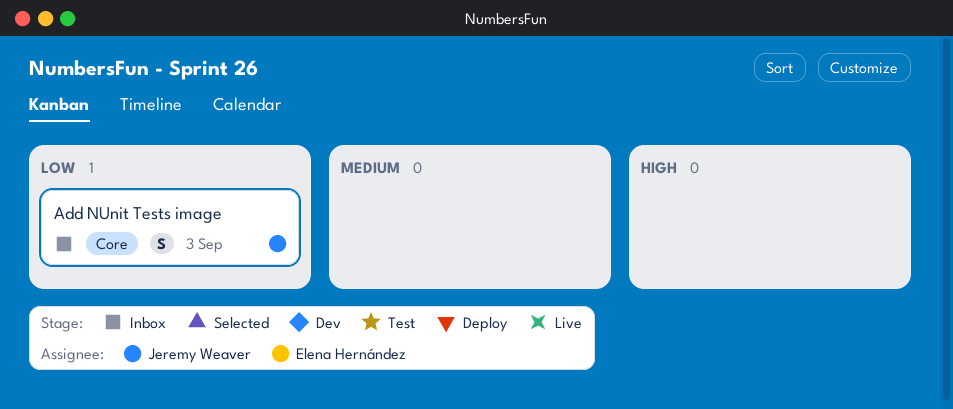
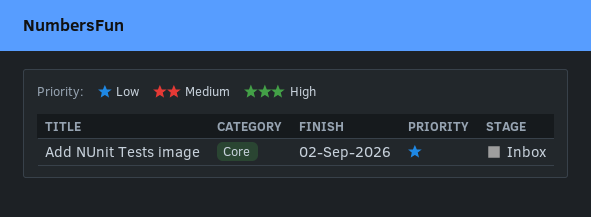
Add NUnit Tests image, due: Sep 3 -> Sep 2

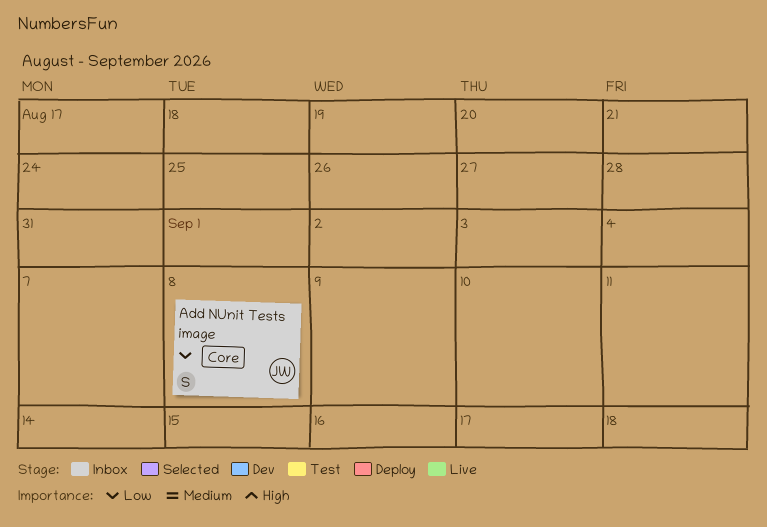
Add NUnit Tests image, due: Sep 2 -> Sep 8

